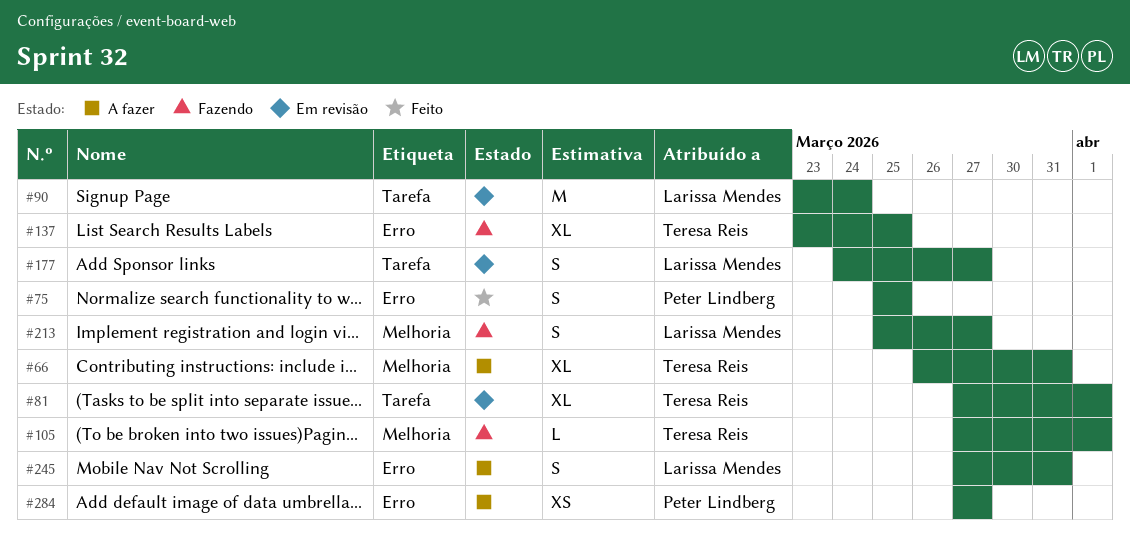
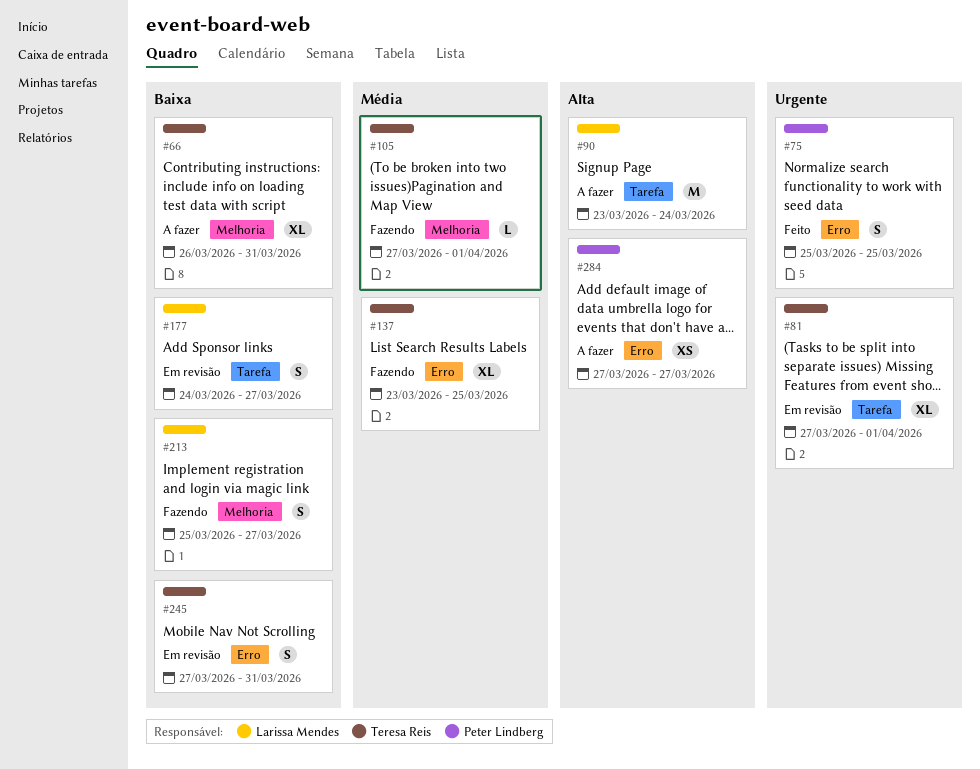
#90, status: Em revisão -> A fazer
#245, status: A fazer -> Em revisão
#245, owner: Larissa Mendes -> Teresa Reis

